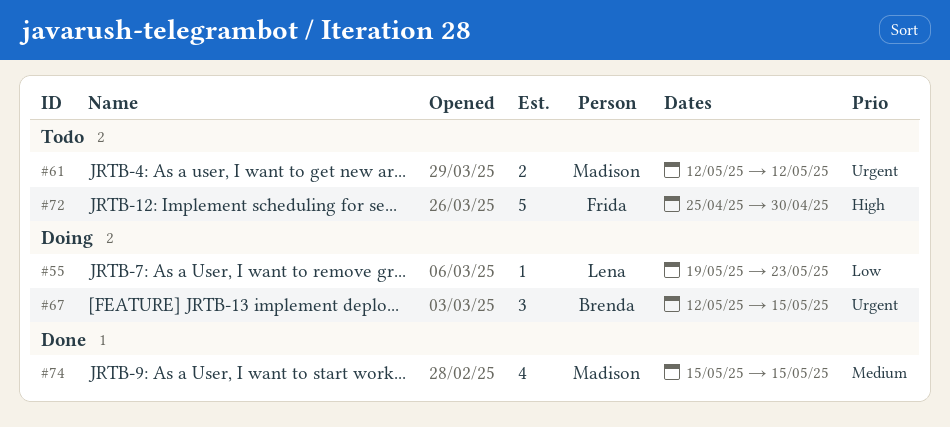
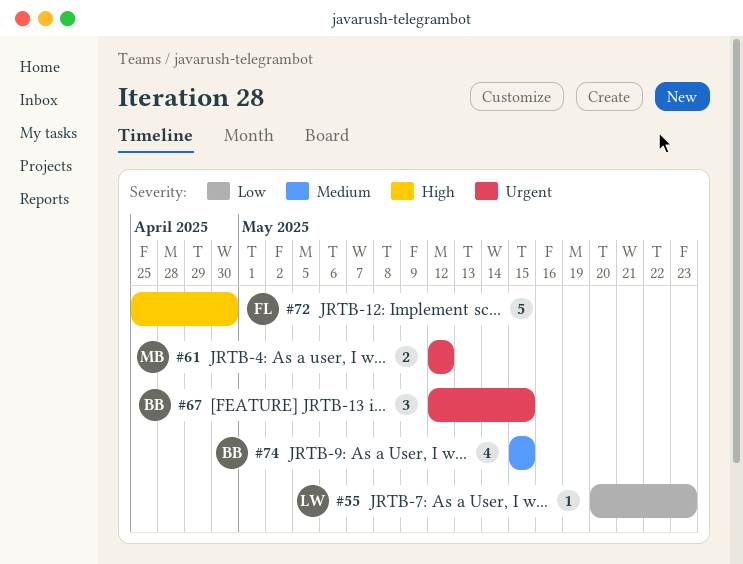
#55, start: May 19 -> May 20
#74, owner: Madison -> Brenda

